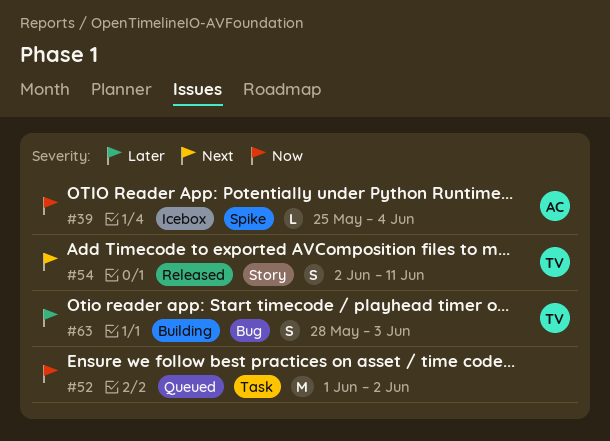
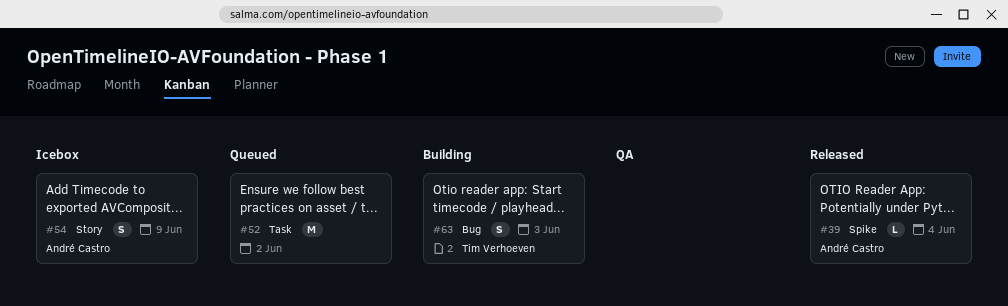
#39, status: Icebox -> Released
#54, status: Released -> Icebox
#54, owner: Tim Verhoeven -> André Castro
#54, due: Jun 11 -> Jun 9

